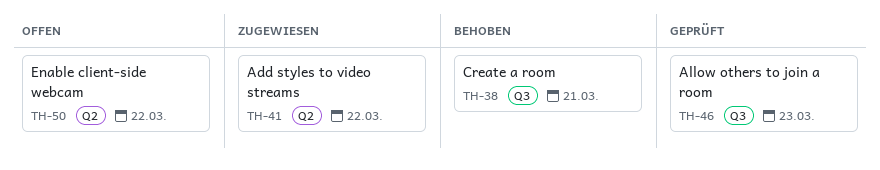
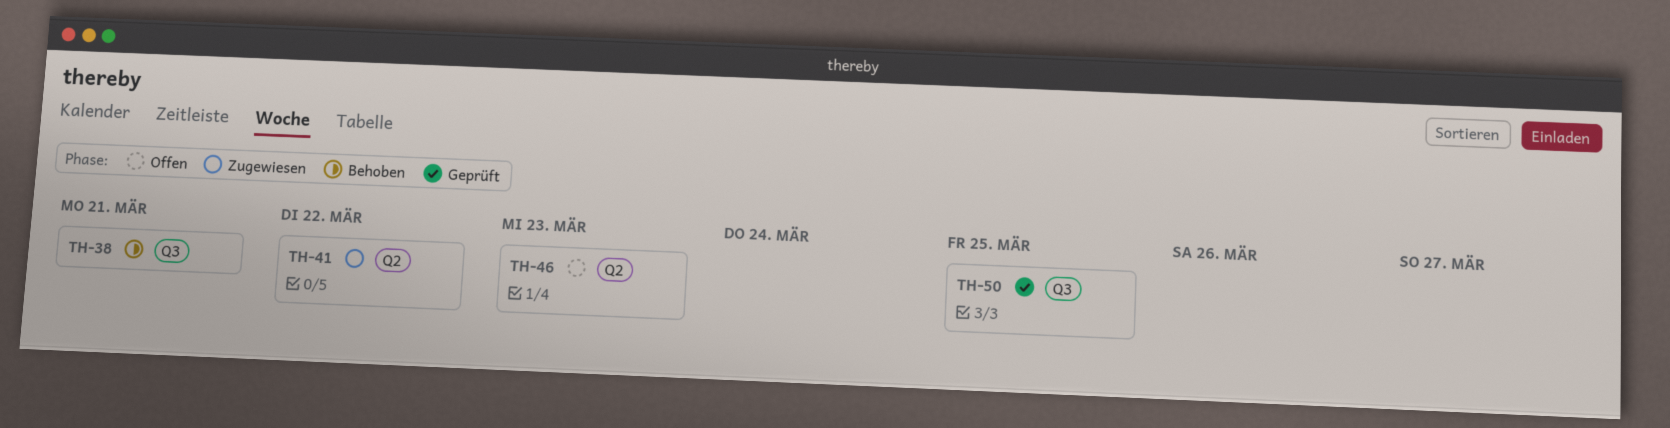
TH-46, status: Geprüft -> Offen
TH-46, label: Q3 -> Q2
TH-50, status: Offen -> Geprüft
TH-50, label: Q2 -> Q3
TH-50, due: Mar 22 -> Mar 25

